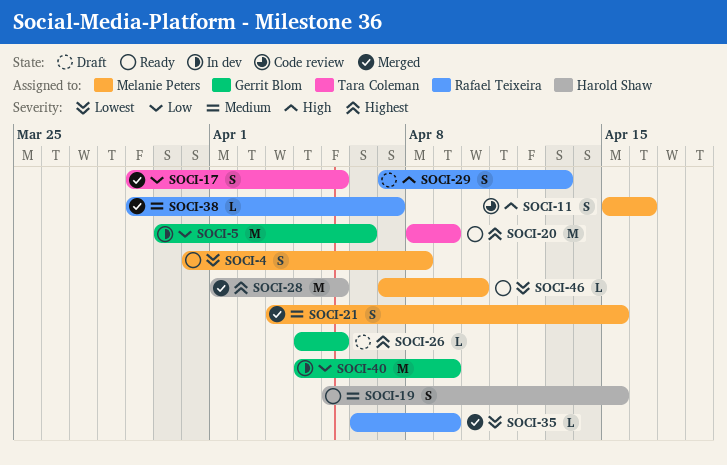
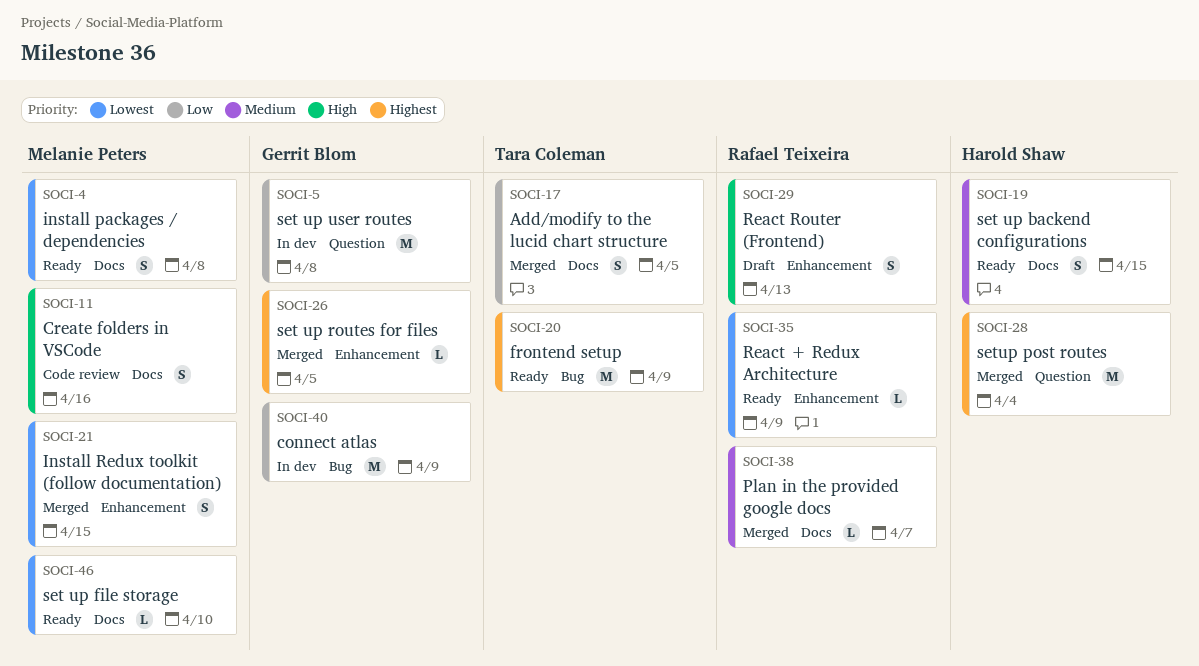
SOCI-5, due: Apr 6 -> Apr 8
SOCI-21, priority: Medium -> Lowest
SOCI-26, status: Draft -> Merged
SOCI-28, due: Apr 5 -> Apr 4
SOCI-35, status: Merged -> Ready

